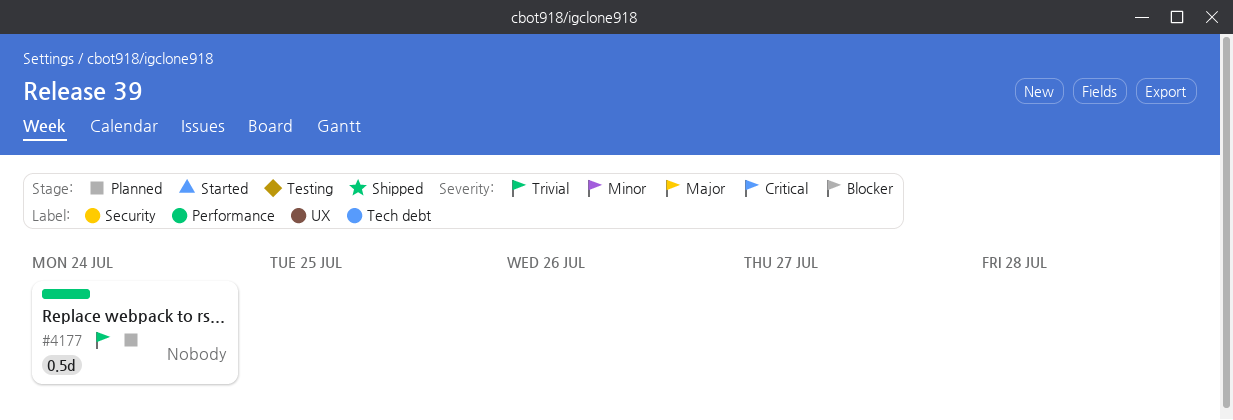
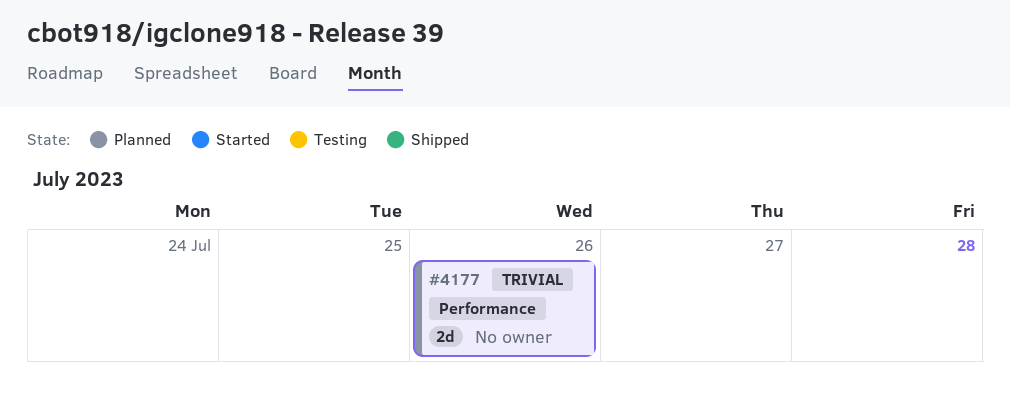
#4177, estimate: 0.5d -> 2d
#4177, due: Jul 24 -> Jul 26

